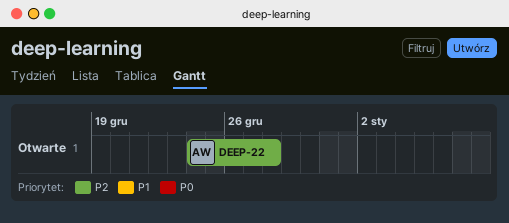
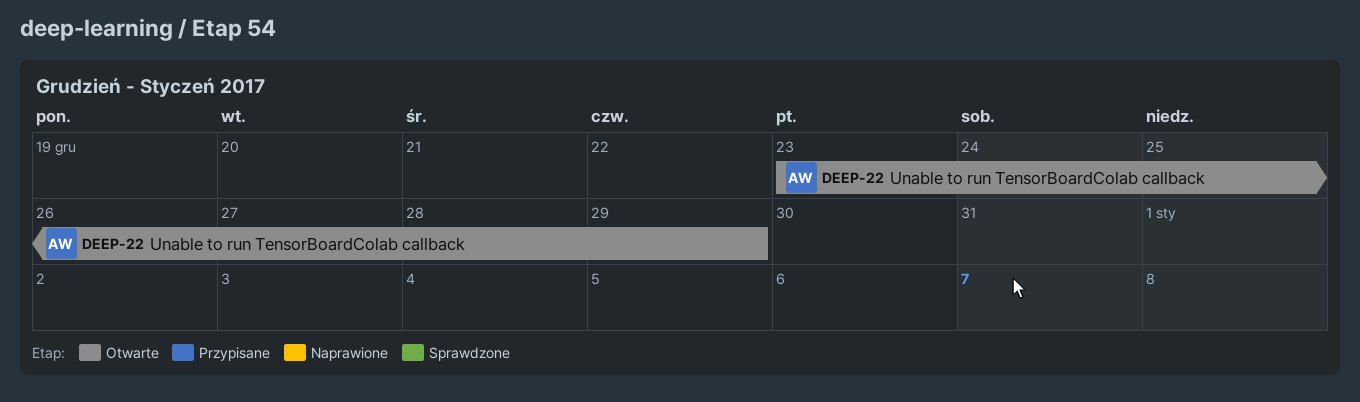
DEEP-22, start: Dec 24 -> Dec 23
DEEP-22, due: Dec 28 -> Dec 29

